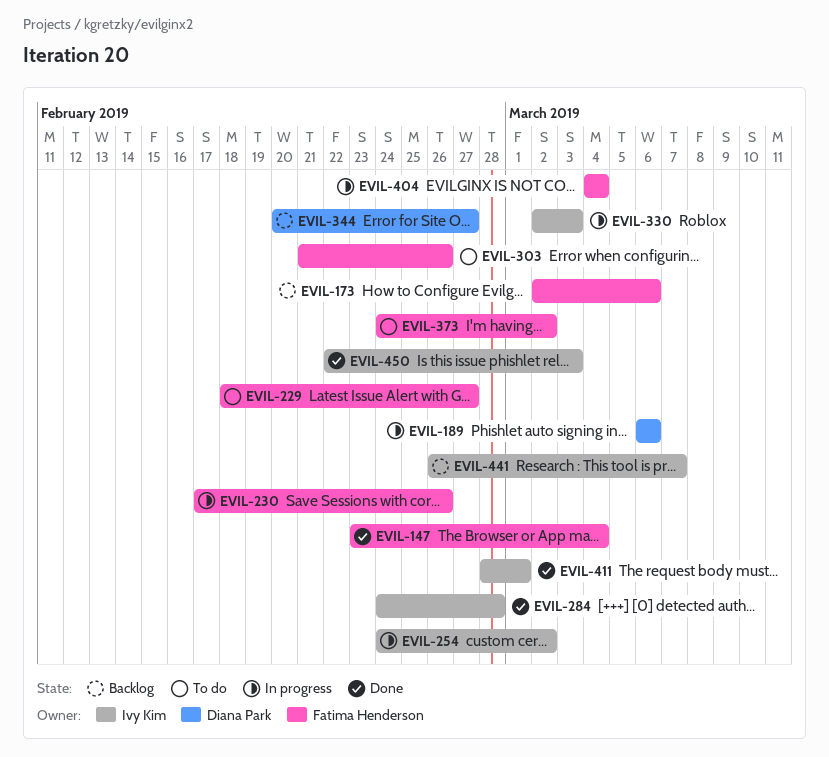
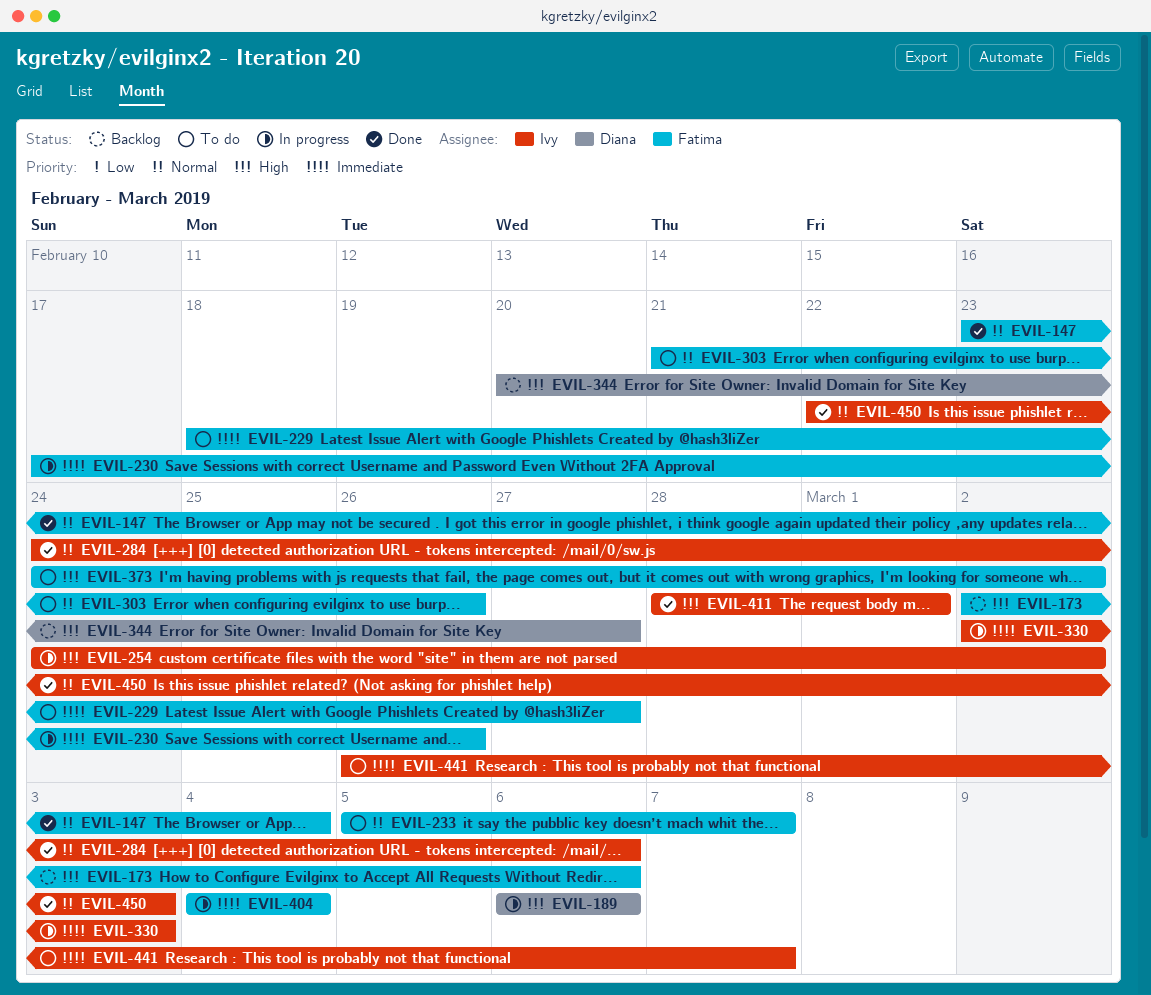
EVIL-233: none -> present
EVIL-284, due: Feb 28 -> Mar 6
EVIL-441, status: Backlog -> To do

